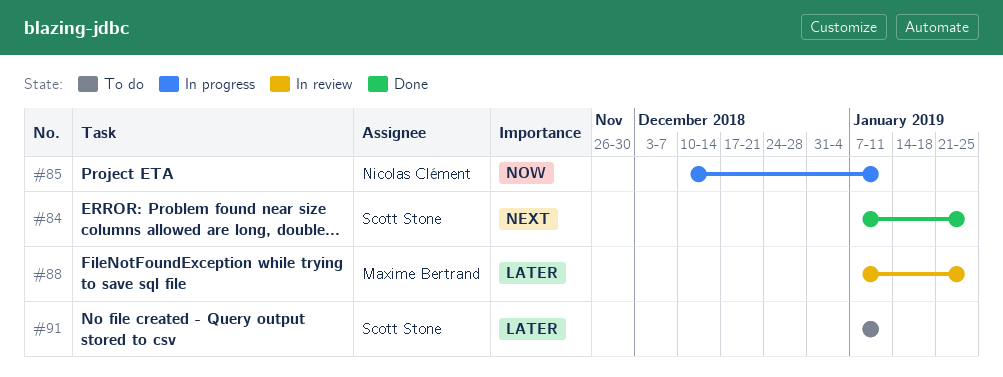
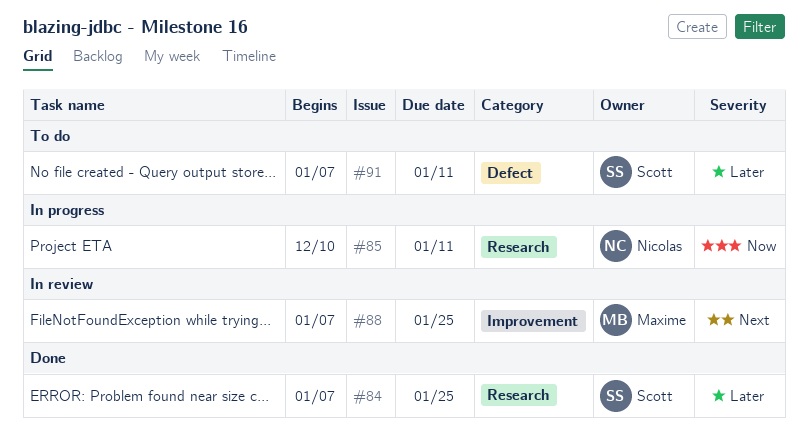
#84, priority: Next -> Later
#88, priority: Later -> Next

